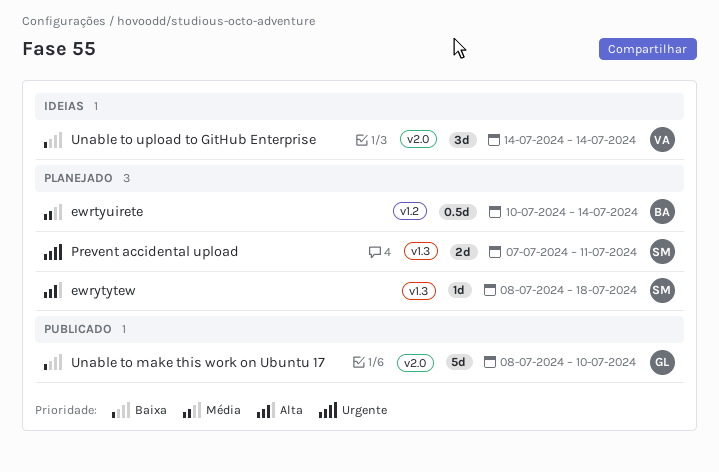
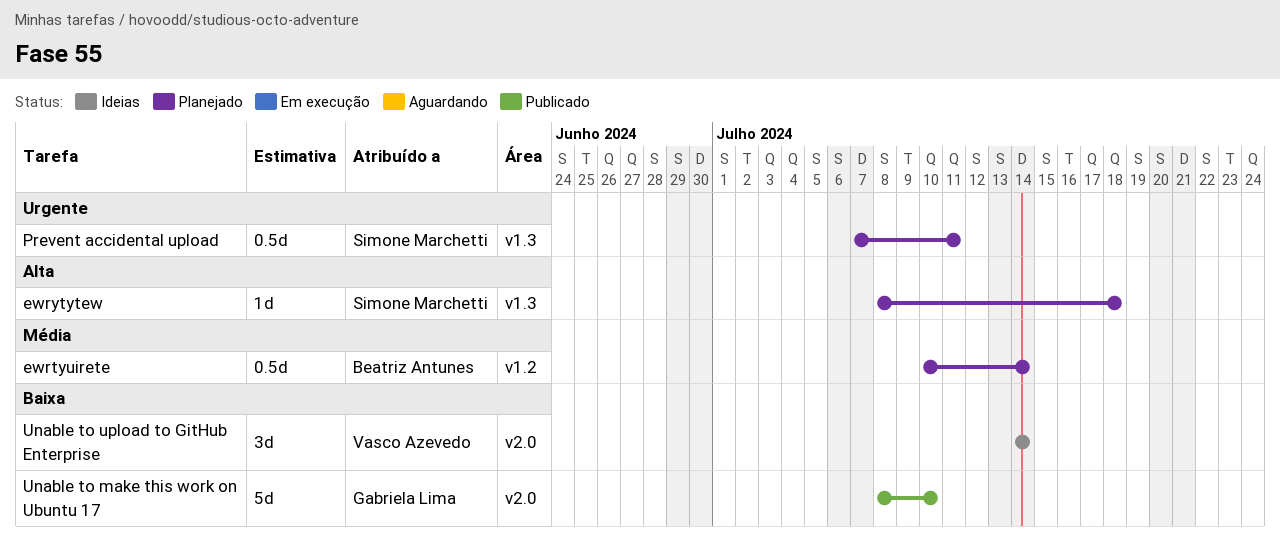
Prevent accidental upload, estimate: 2d -> 0.5d

